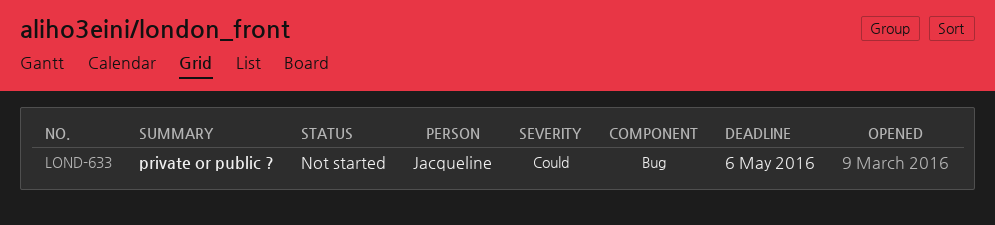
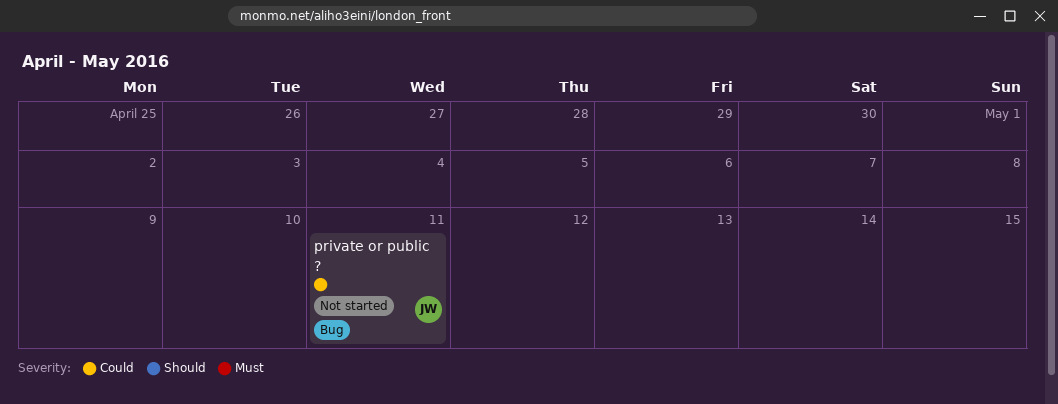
private or public ?, due: May 6 -> May 11

